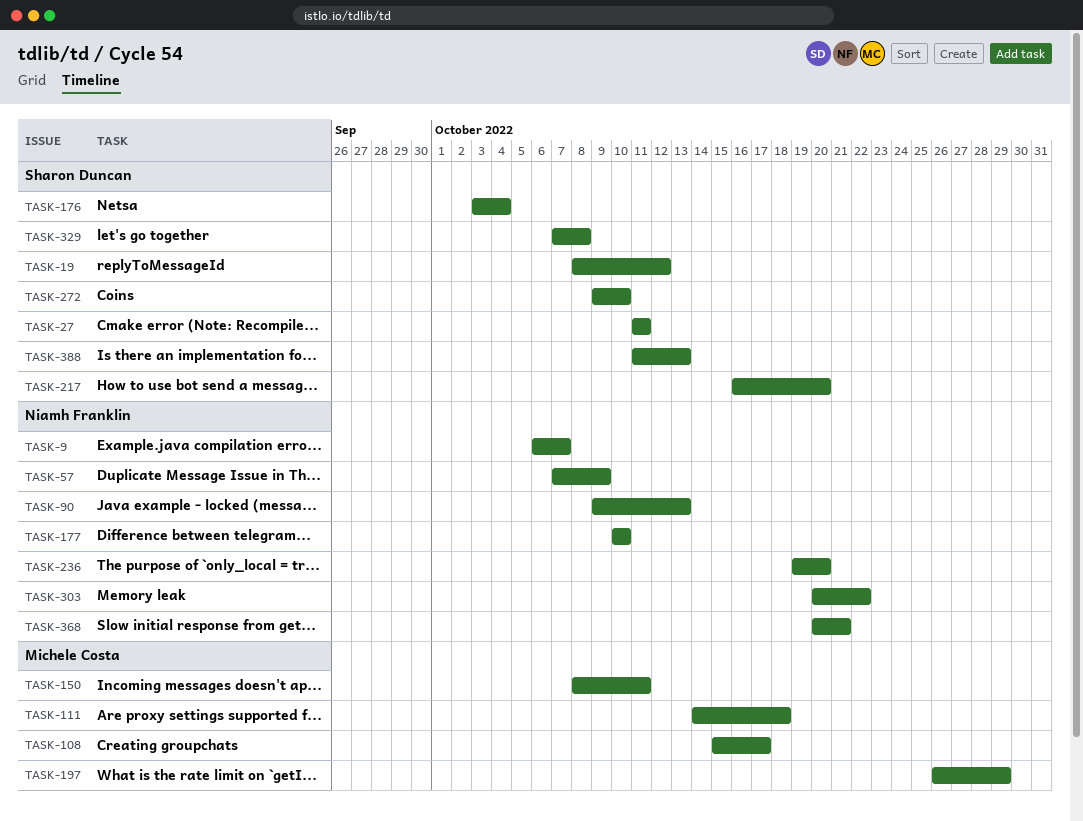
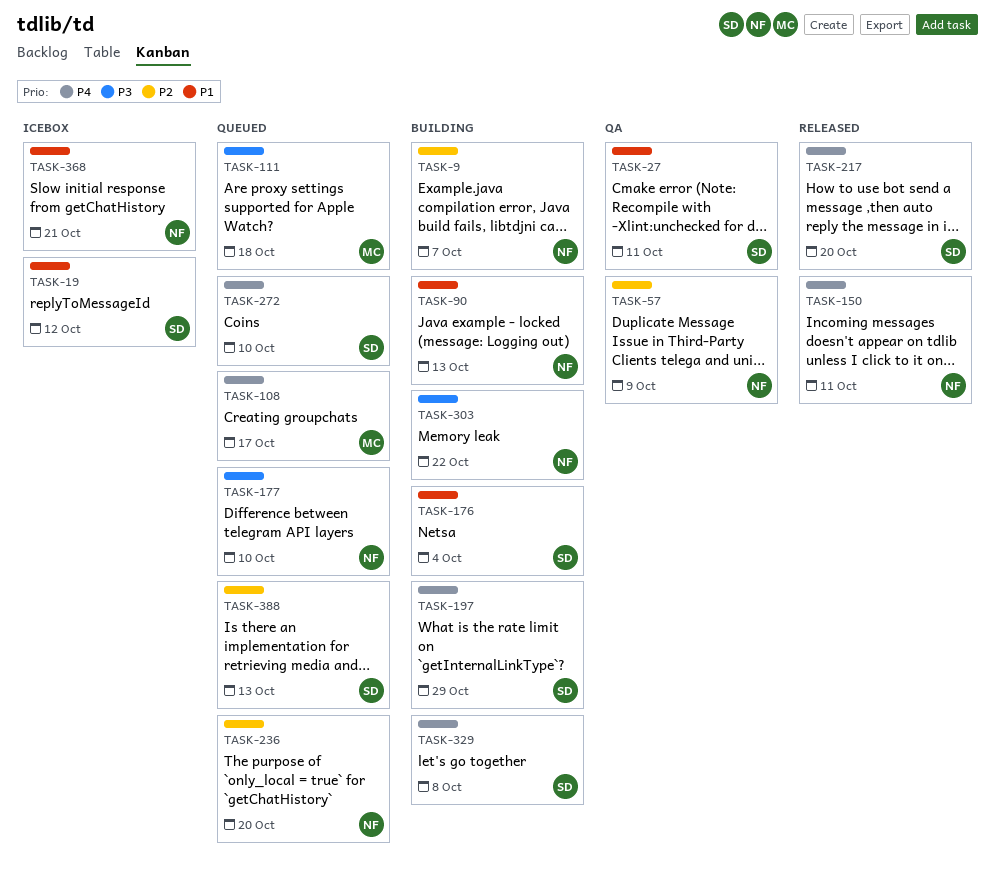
TASK-150, owner: Michele Costa -> Niamh Franklin
TASK-197, owner: Michele Costa -> Sharon Duncan

